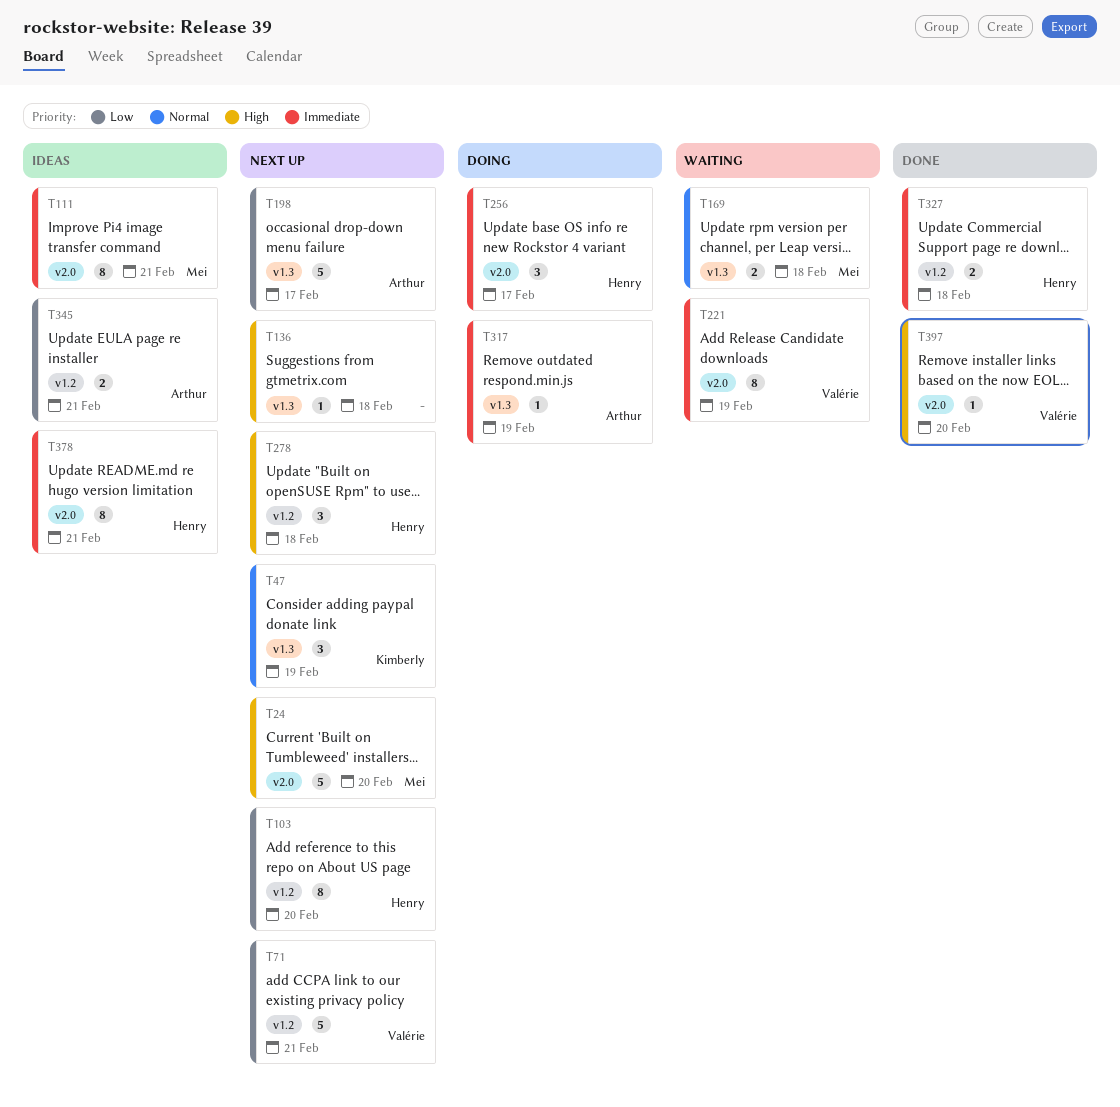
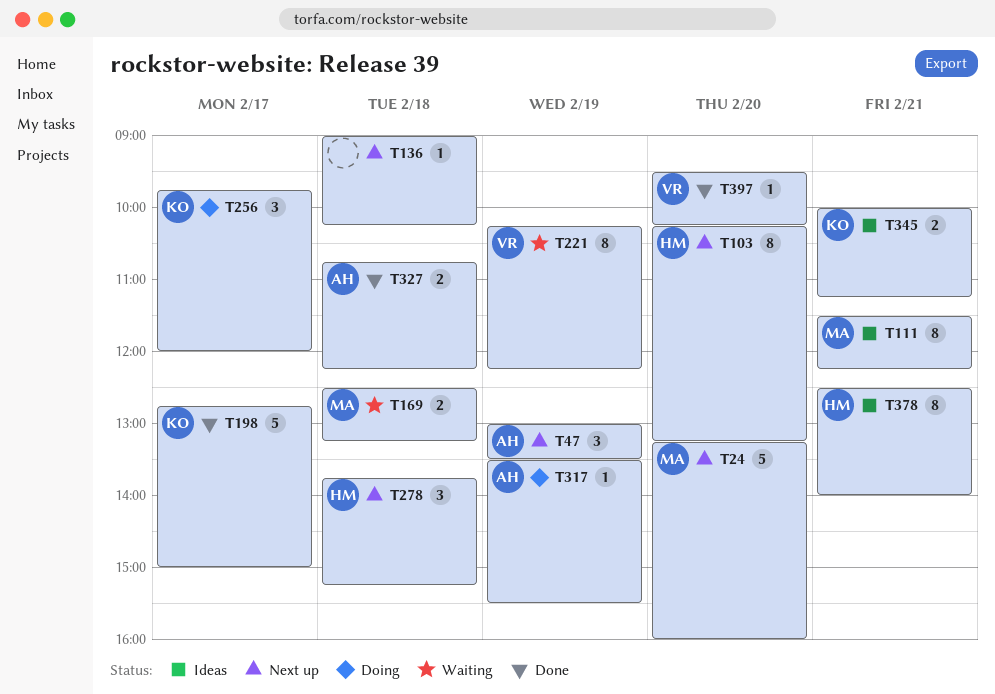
T47, owner: Kimberly -> Arthur
T71: present -> none
T198, status: Next up -> Done
T198, owner: Arthur -> Kimberly
T256, owner: Henry -> Kimberly
T327, owner: Henry -> Arthur
T345, owner: Arthur -> Kimberly

